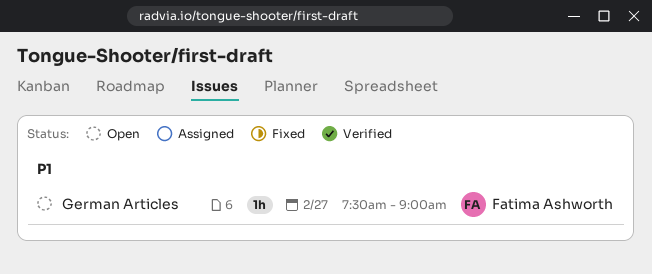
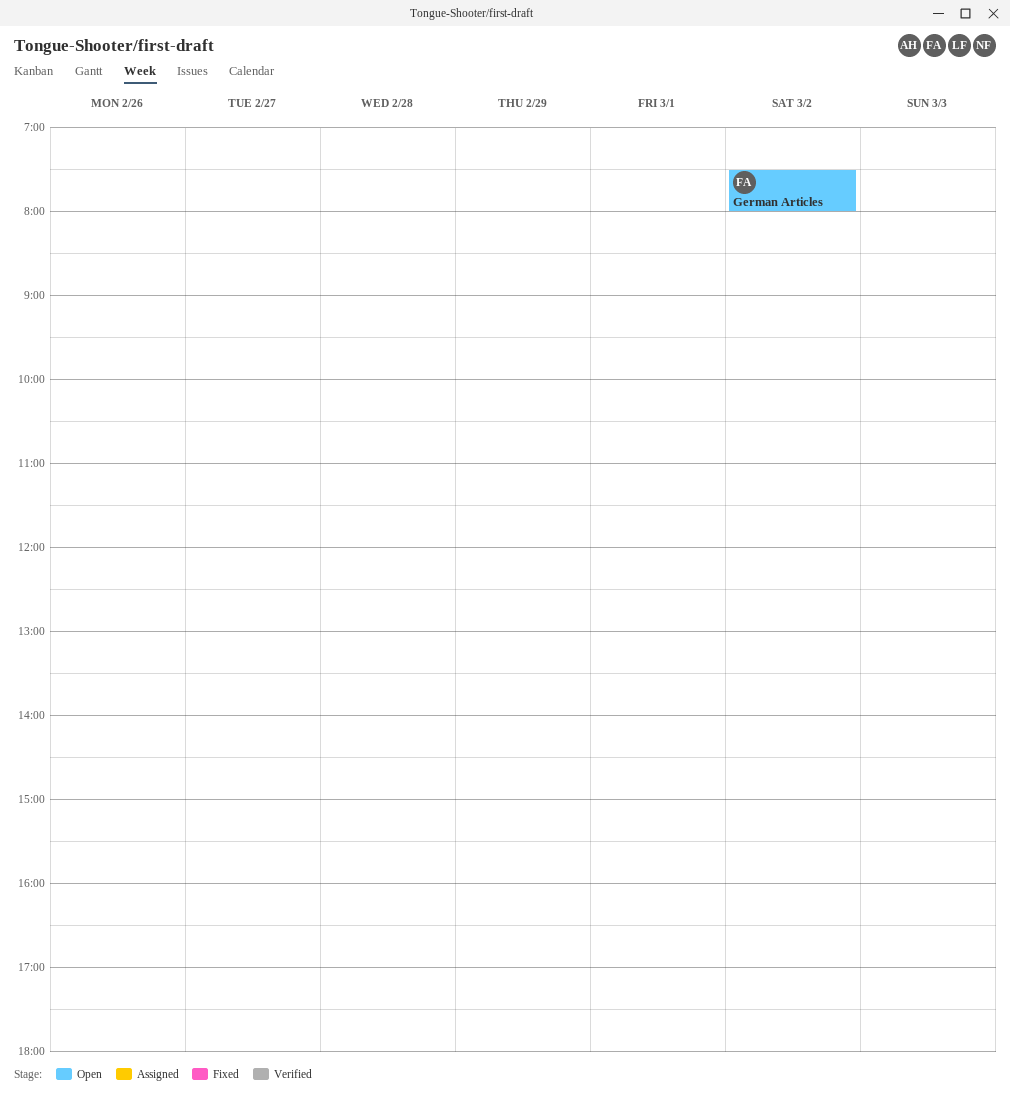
German Articles, day: Feb 27 -> Mar 2
German Articles, ends: 09:00 -> 08:00

